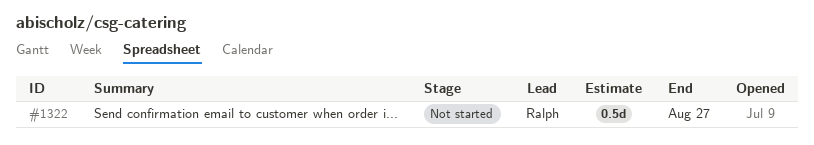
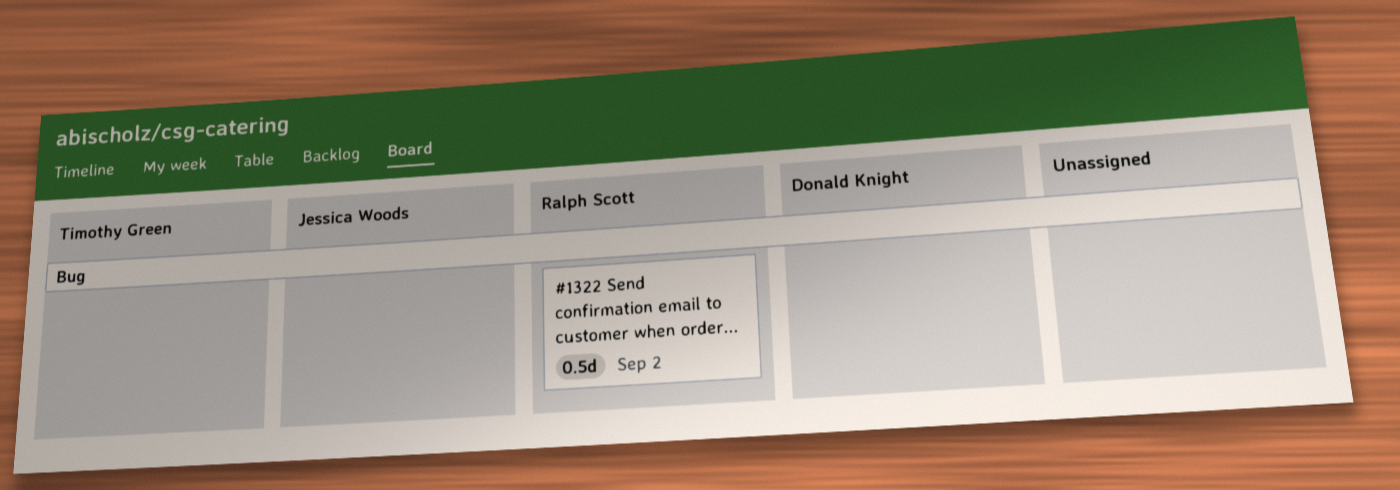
#1322, due: Aug 27 -> Sep 2

